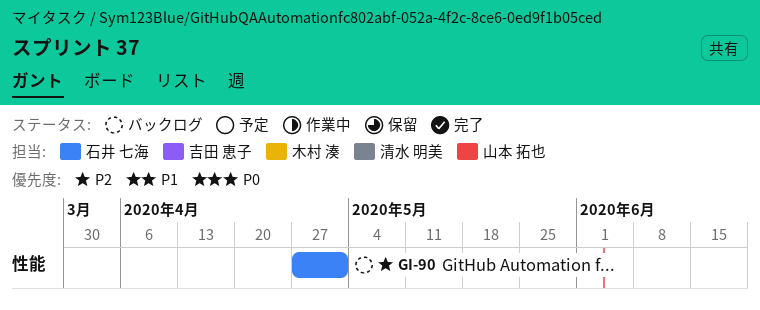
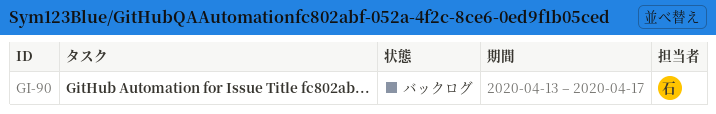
GI-90, start: Apr 27 -> Apr 13
GI-90, due: May 1 -> Apr 17

